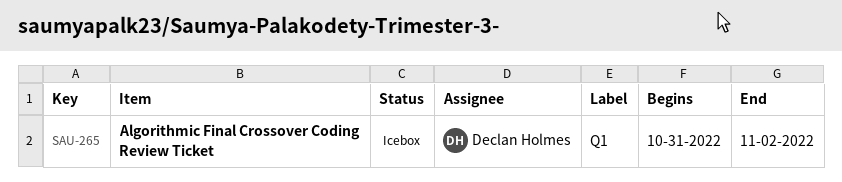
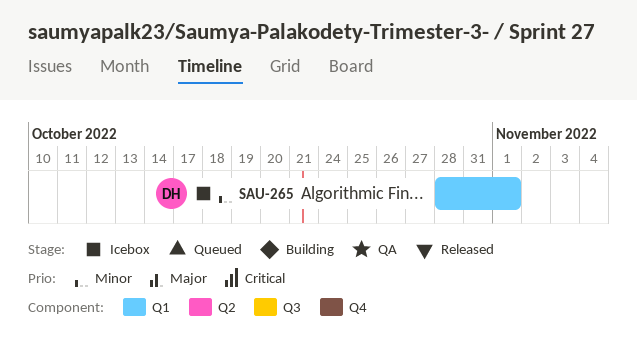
SAU-265, start: Oct 31 -> Oct 28
SAU-265, due: Nov 2 -> Nov 1

